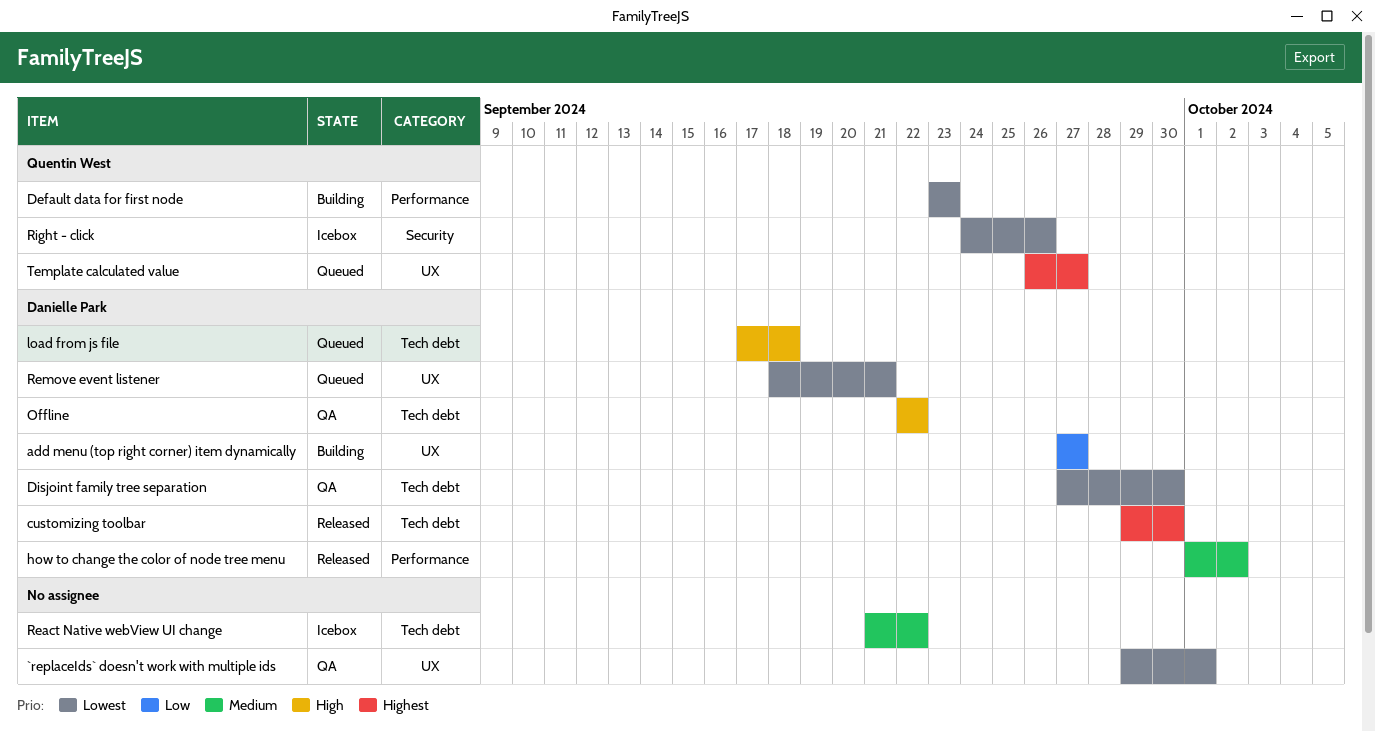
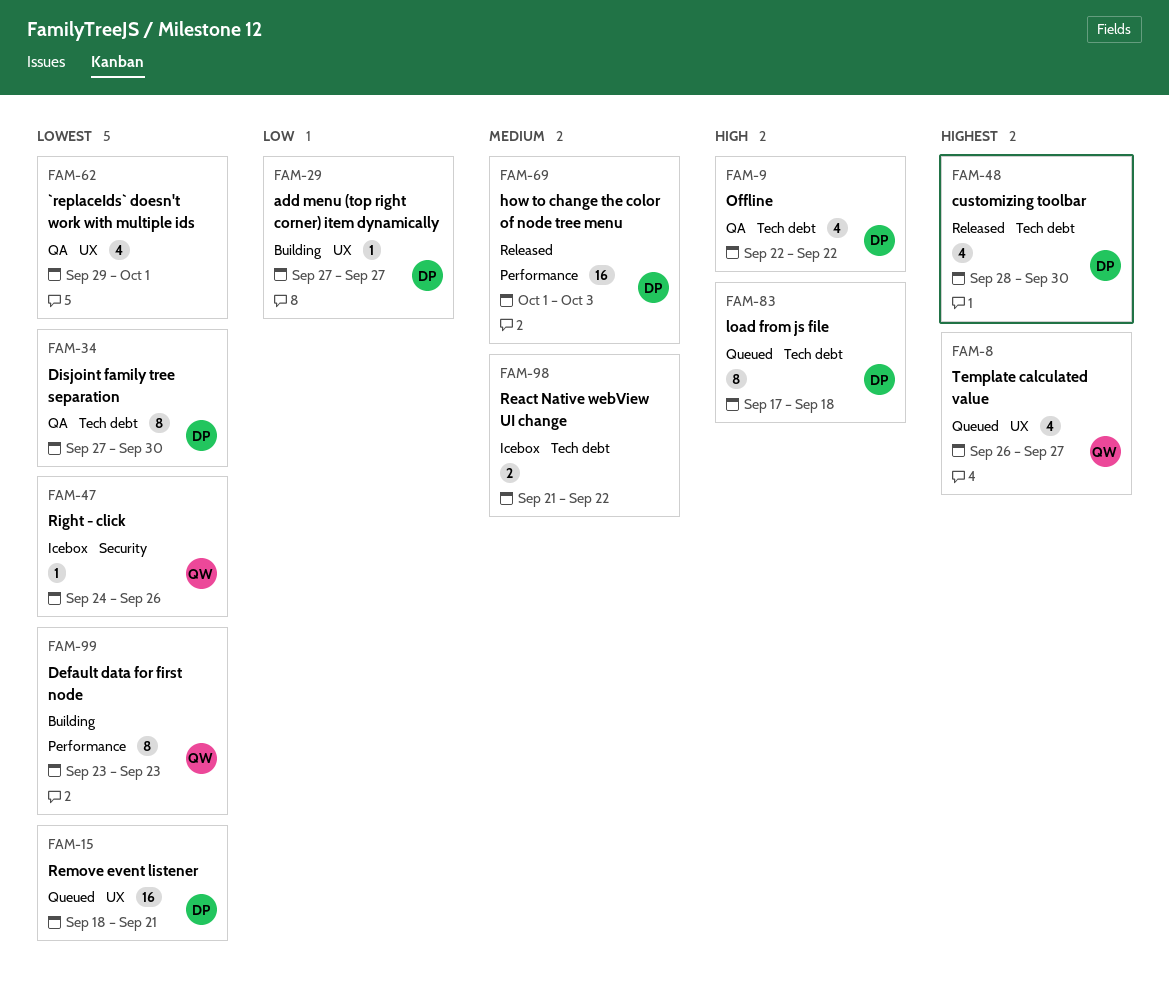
customizing toolbar, start: Sep 29 -> Sep 28
how to change the color of node tree menu, due: Oct 2 -> Oct 3

